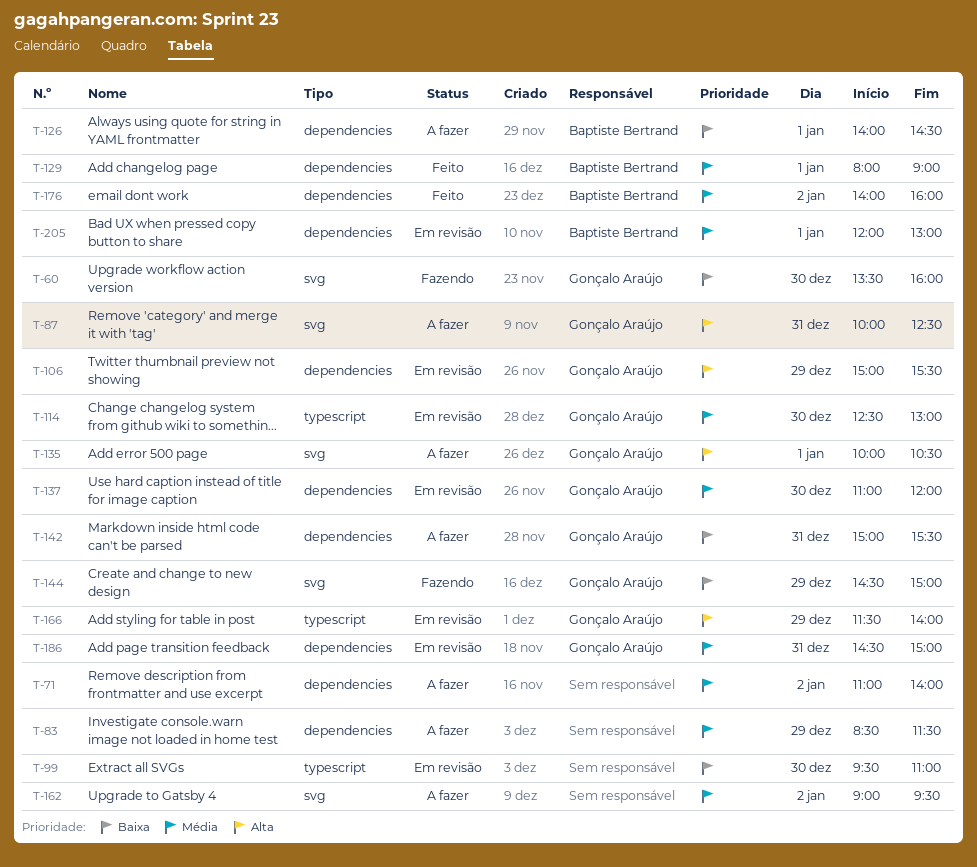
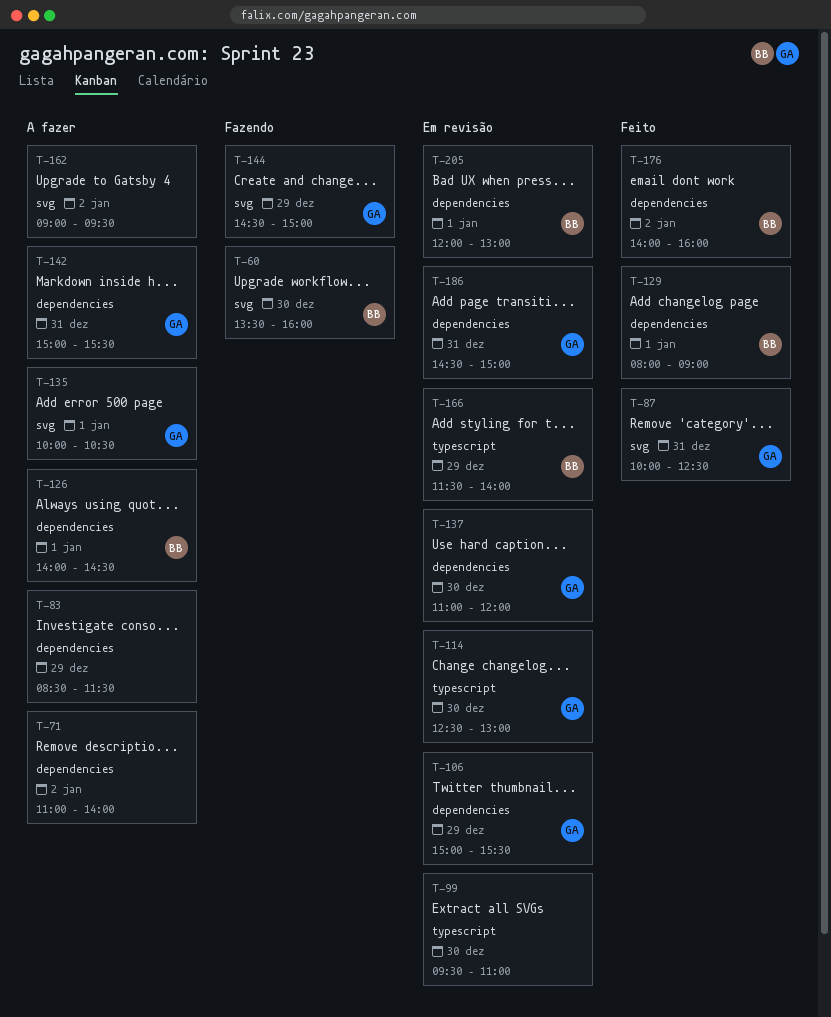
T-60, owner: Gonçalo Araújo -> Baptiste Bertrand
T-87, status: A fazer -> Feito
T-166, owner: Gonçalo Araújo -> Baptiste Bertrand

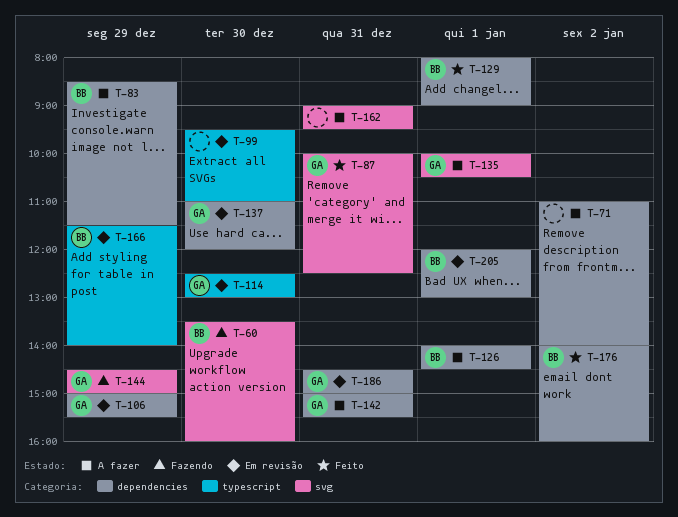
T-83, owner: none -> BB
T-162, day: Jan 2 -> Dec 31

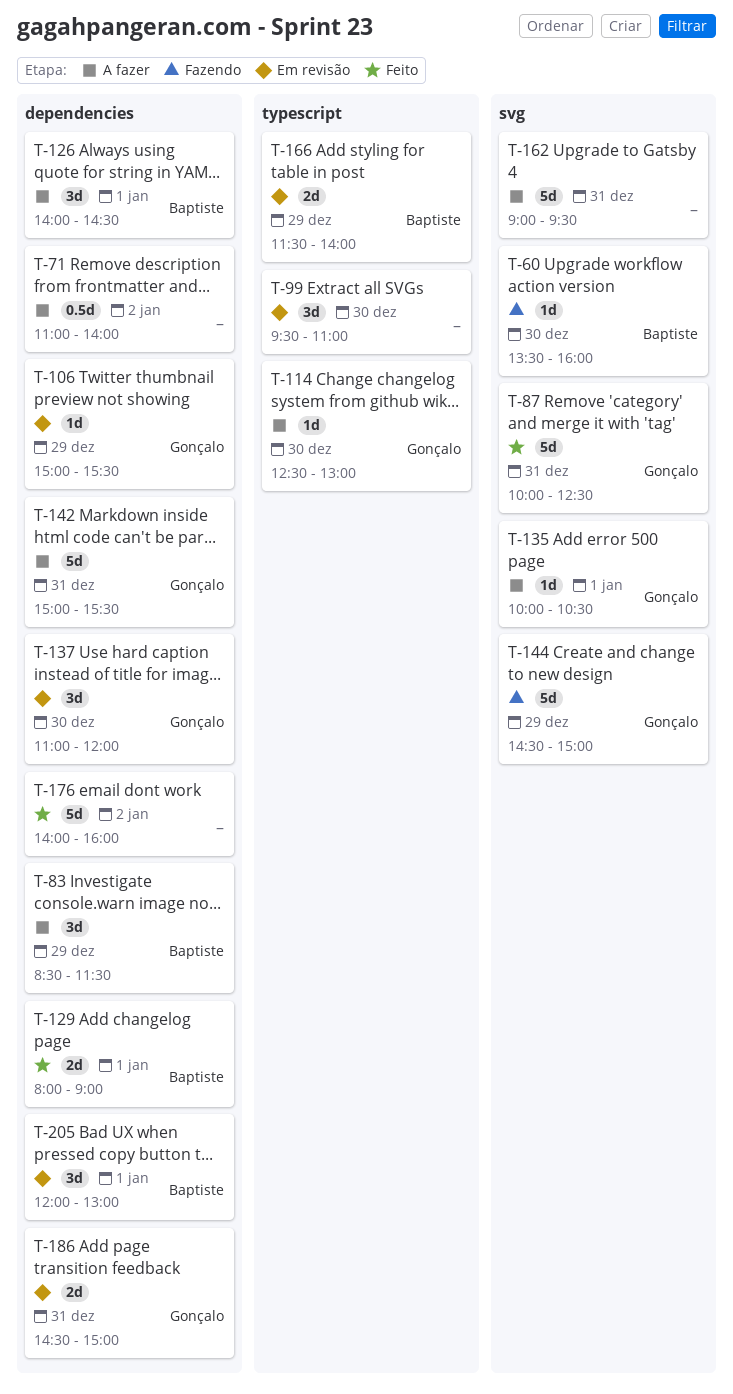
T-114, status: Em revisão -> A fazer
T-176, owner: Baptiste -> none

